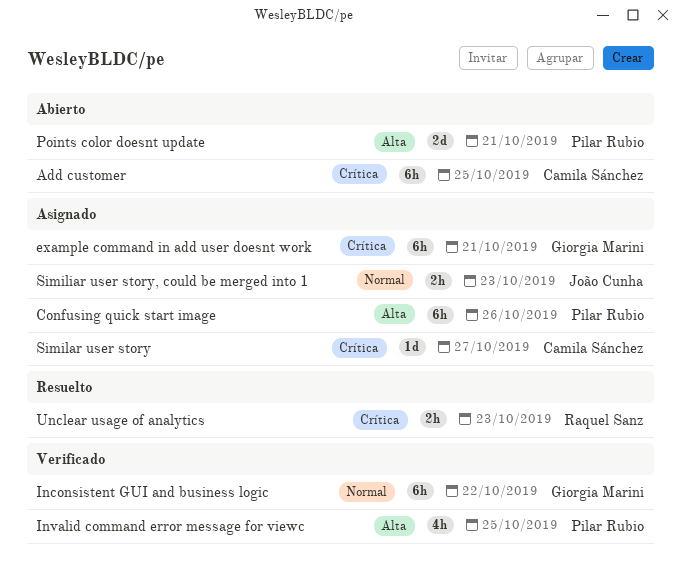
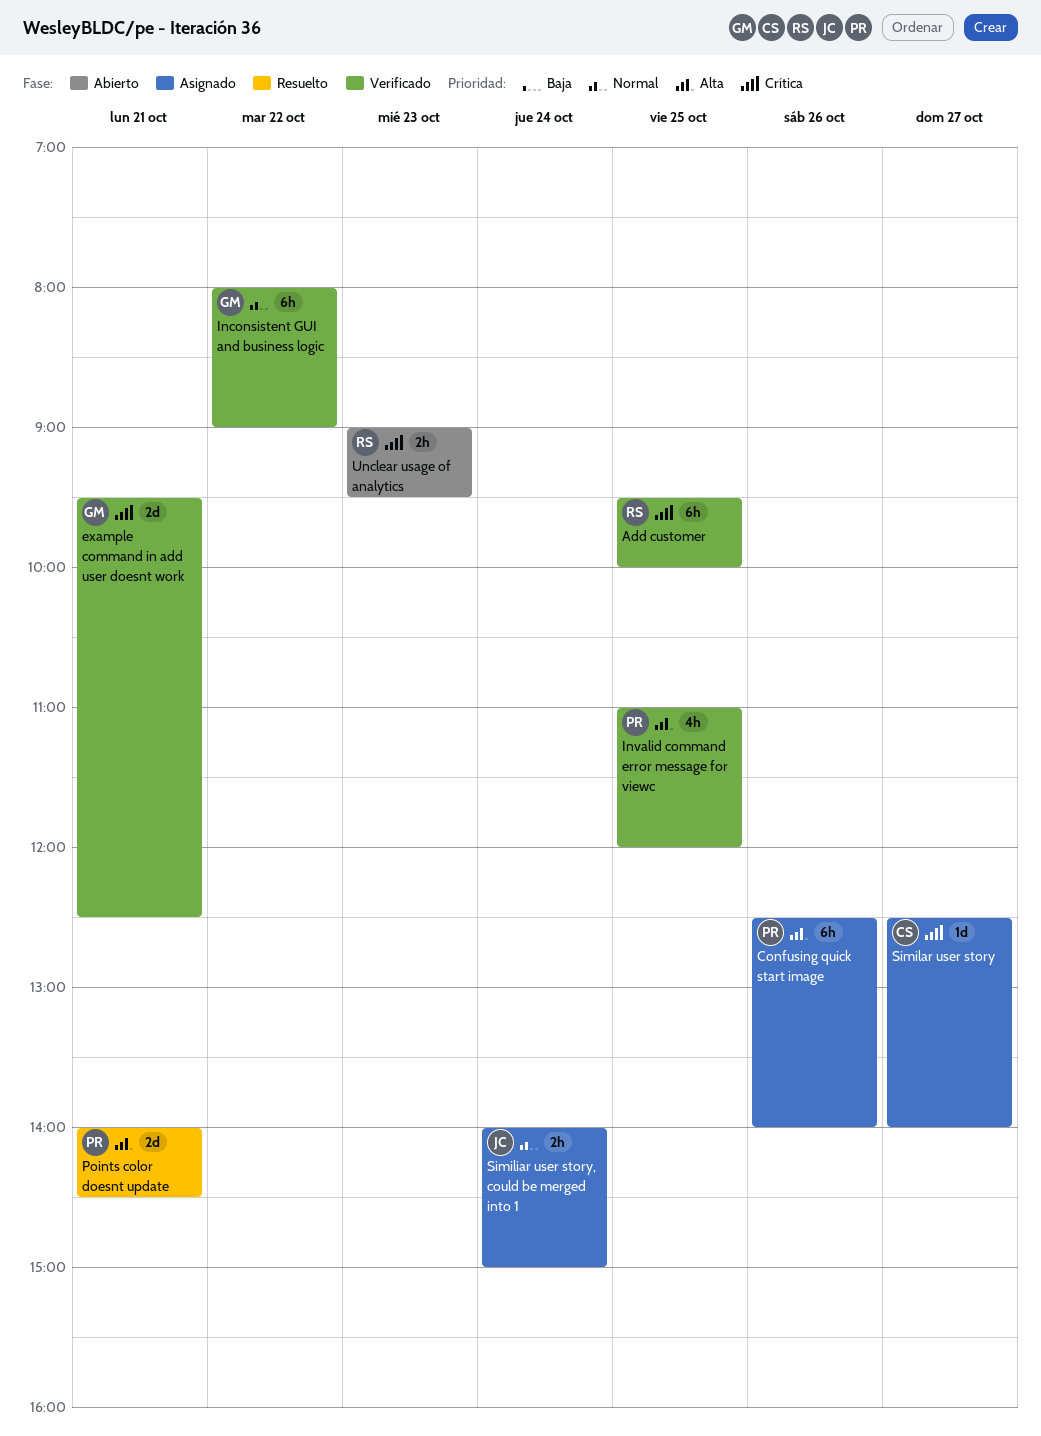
Add customer, status: Abierto -> Verificado
Add customer, owner: Camila Sánchez -> Raquel Sanz
example command in add user doesnt work, status: Asignado -> Verificado
example command in add user doesnt work, estimate: 6h -> 2d
Points color doesnt update, status: Abierto -> Resuelto
Similiar user story, could be merged into 1, day: Oct 23 -> Oct 24
Unclear usage of analytics, status: Resuelto -> Abierto

